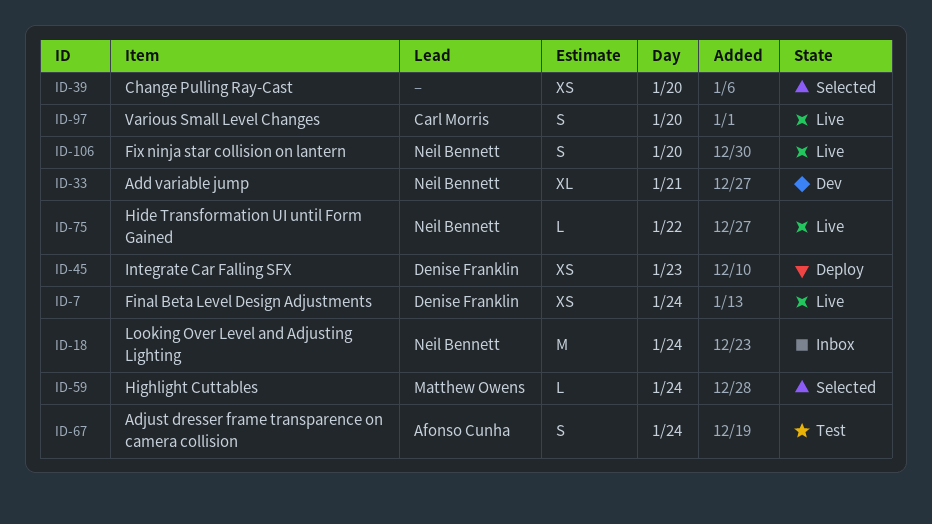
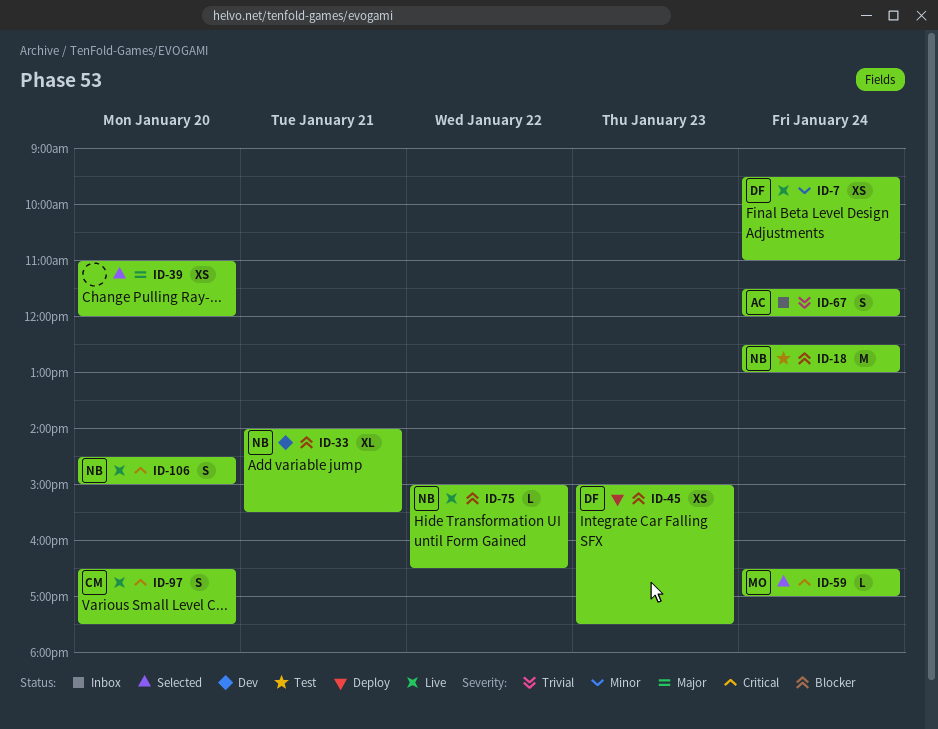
ID-18, status: Inbox -> Test
ID-67, status: Test -> Inbox

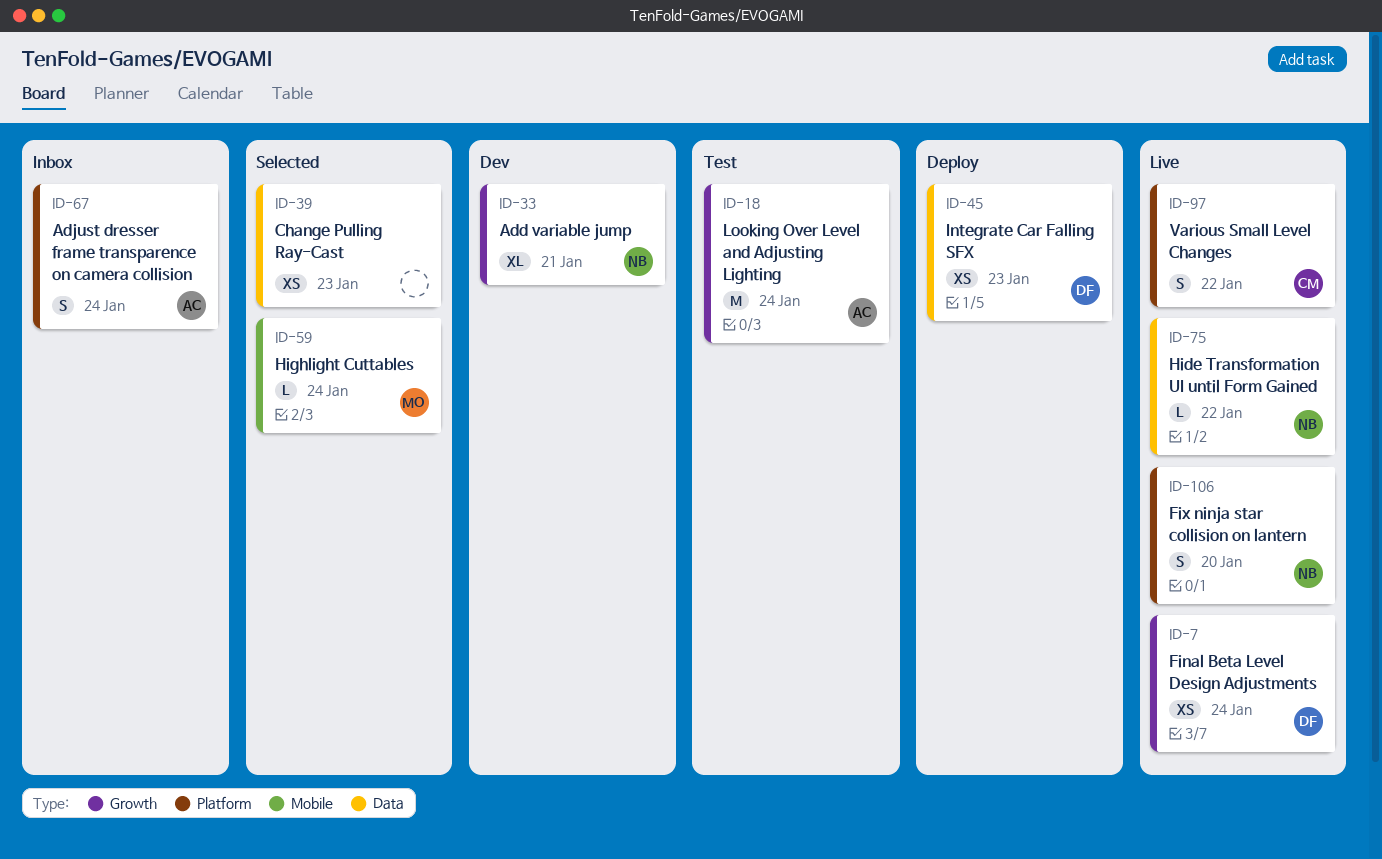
ID-18, owner: NB -> AC
ID-39, day: Jan 20 -> Jan 23
ID-97, day: Jan 20 -> Jan 22

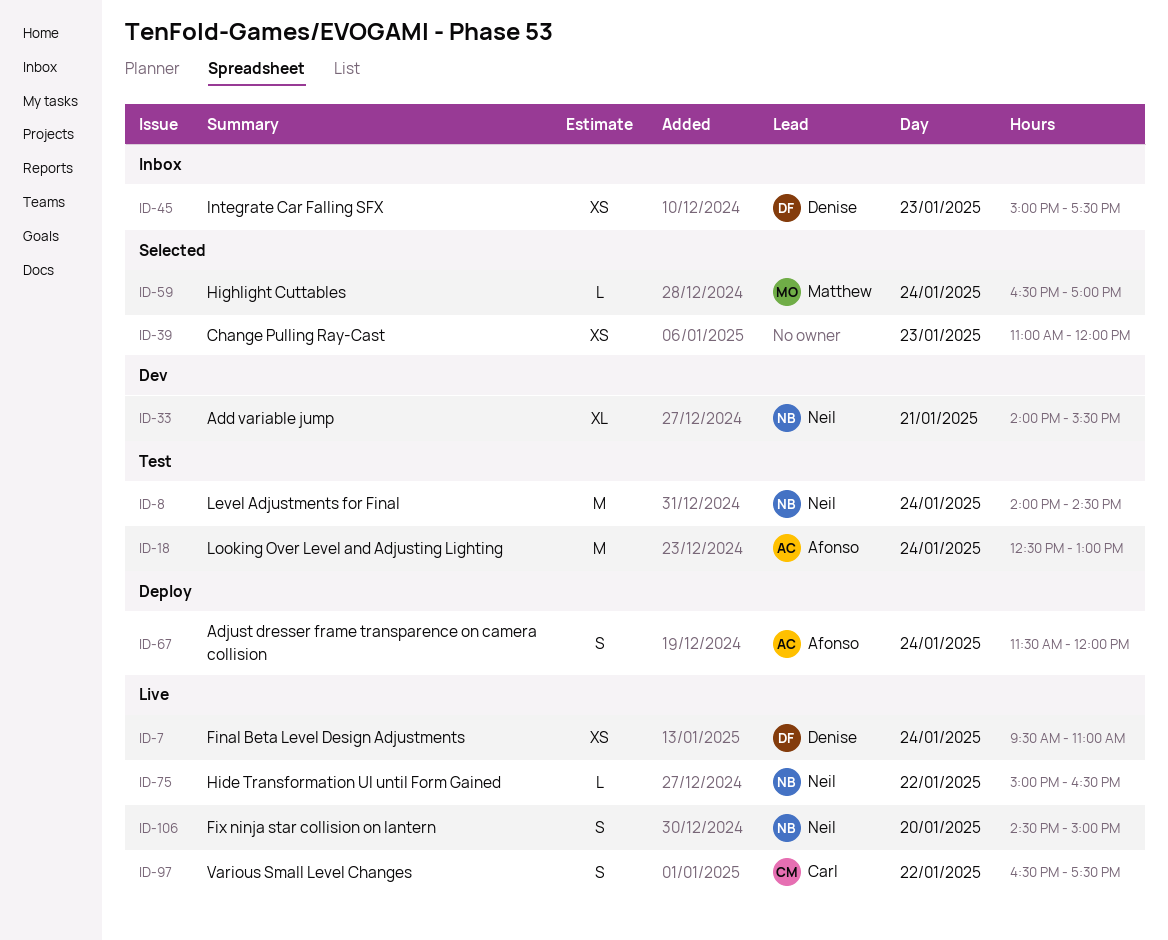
ID-8: none -> present
ID-45, status: Deploy -> Inbox
ID-67, status: Inbox -> Deploy

